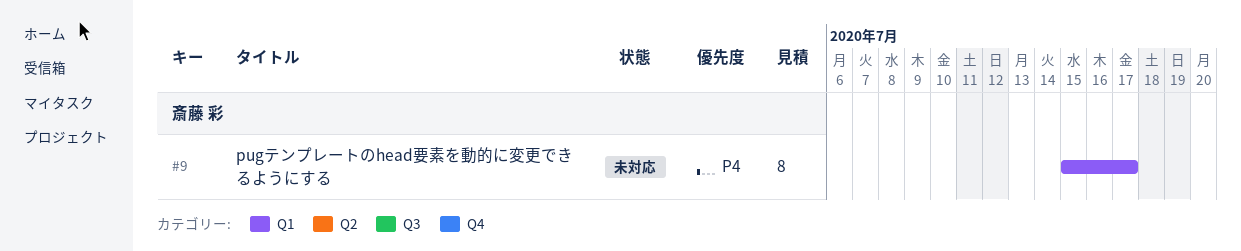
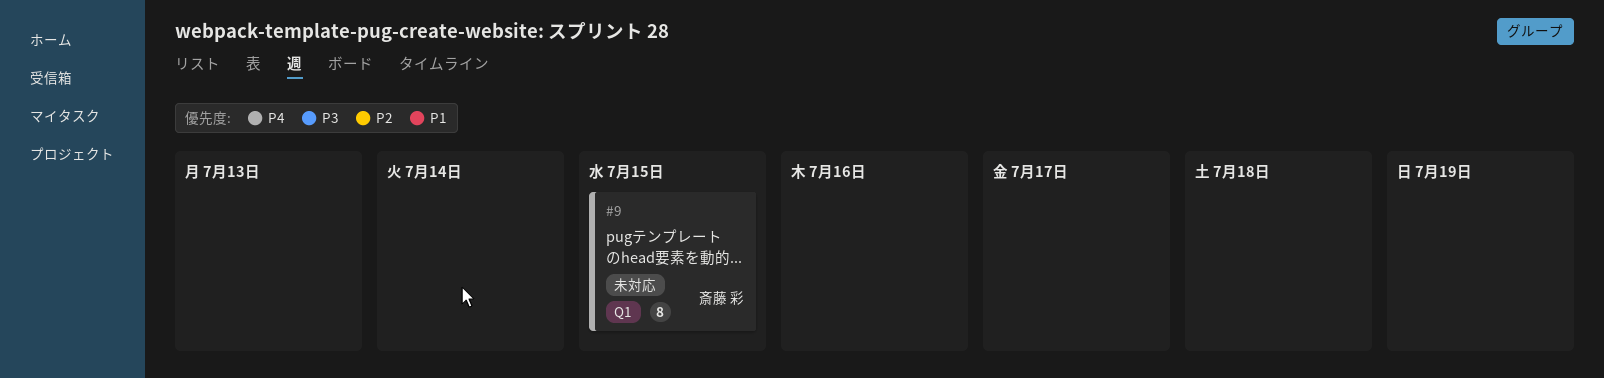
#9, due: Jul 17 -> Jul 15

